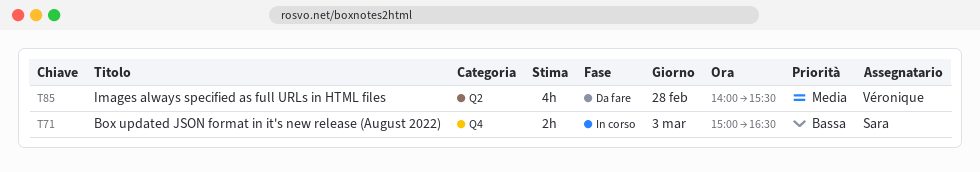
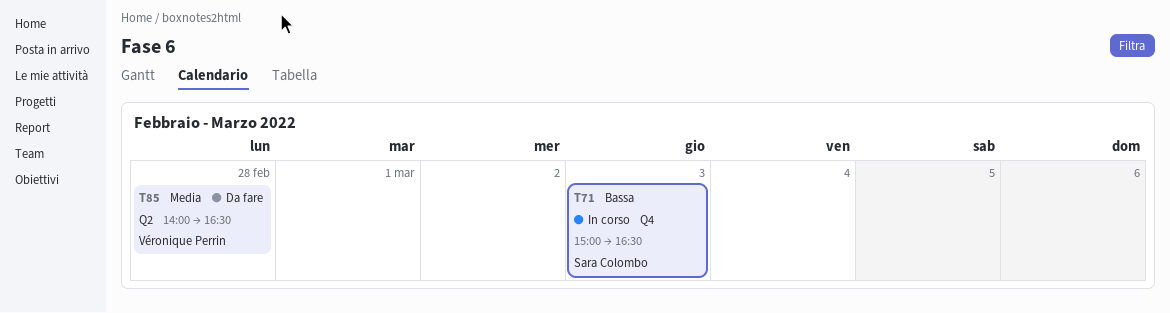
T85, ends: 15:30 -> 16:30

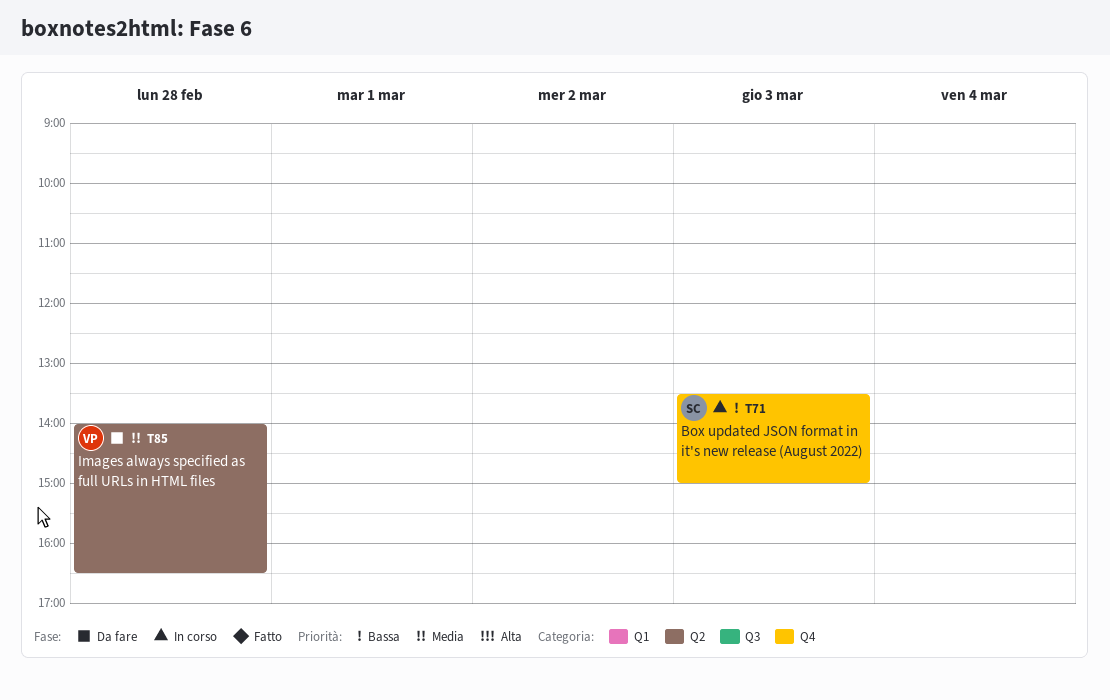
T71, begins: 15:00 -> 13:30
T71, ends: 16:30 -> 15:00

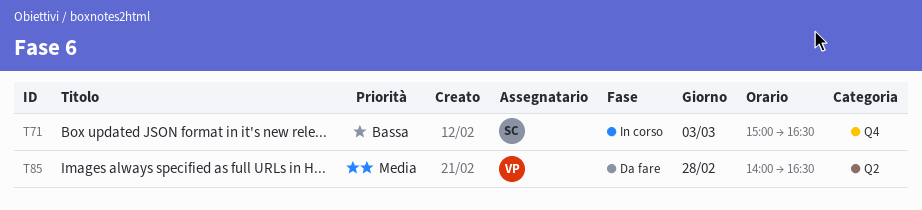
T71, begins: 13:30 -> 15:00
T71, ends: 15:00 -> 16:30

